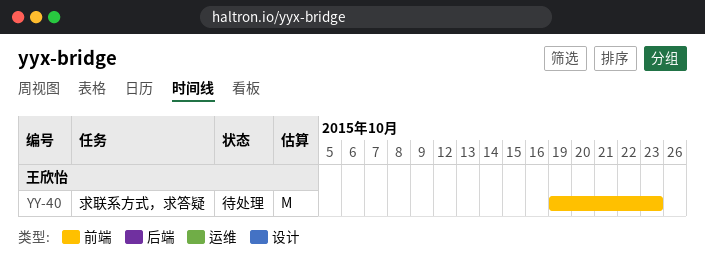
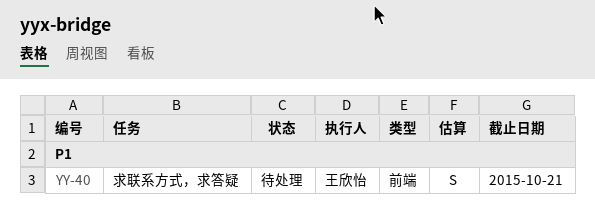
YY-40, estimate: M -> S
YY-40, due: Oct 23 -> Oct 21

